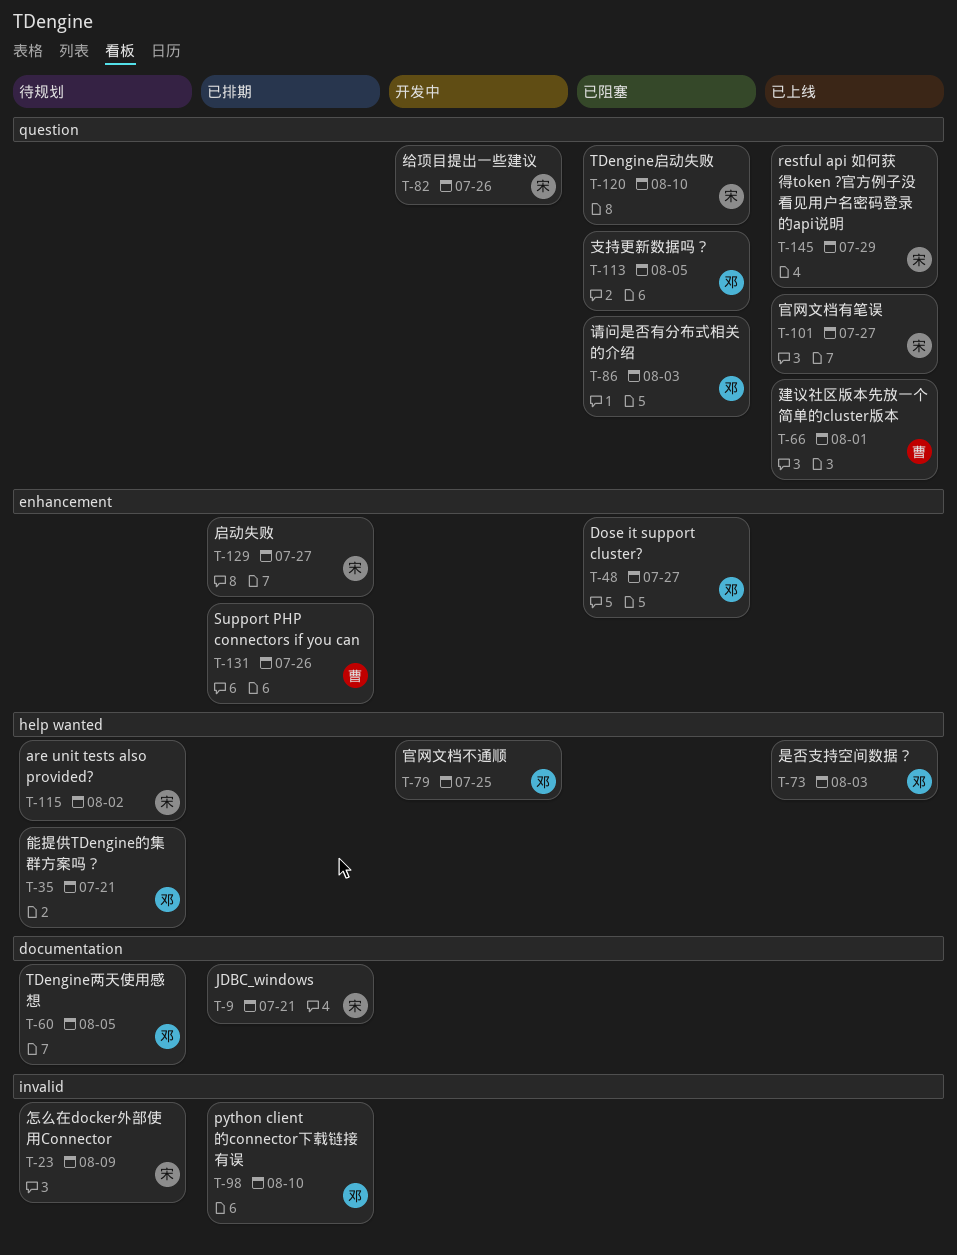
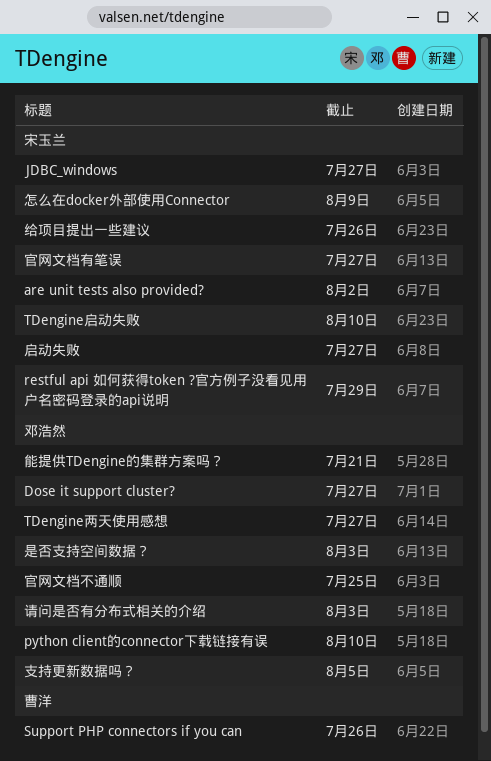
JDBC_windows, due: Jul 21 -> Jul 27
TDengine两天使用感想, due: Aug 5 -> Jul 27
建议社区版本先放一个简单的cluster版本: present -> none

